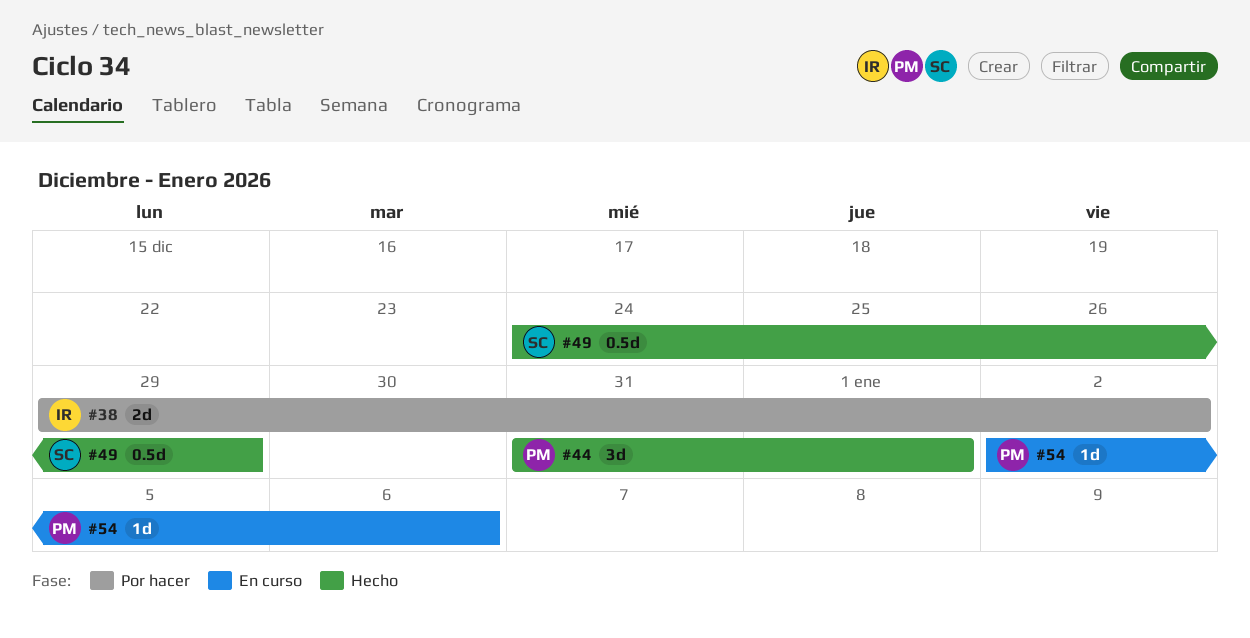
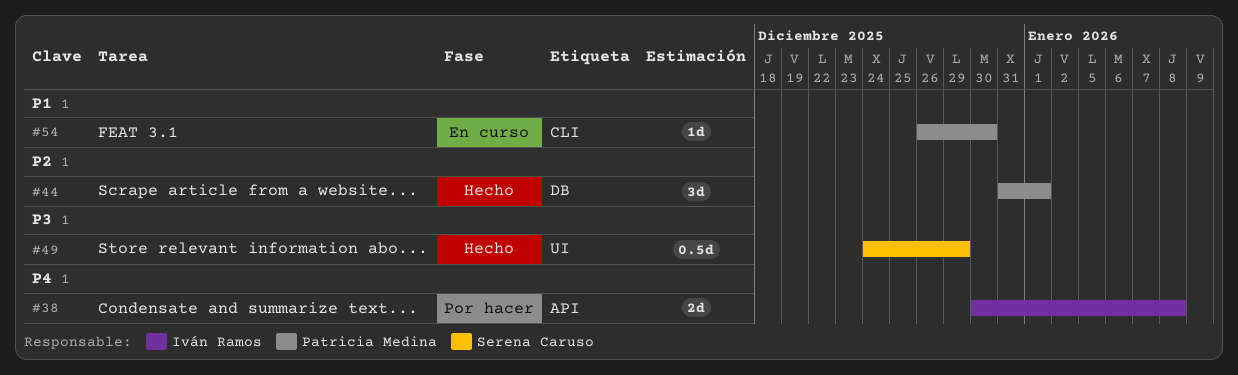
#38, start: Dec 29 -> Dec 30
#38, due: Jan 2 -> Jan 8
#54, start: Jan 2 -> Dec 26
#54, due: Jan 6 -> Dec 30

